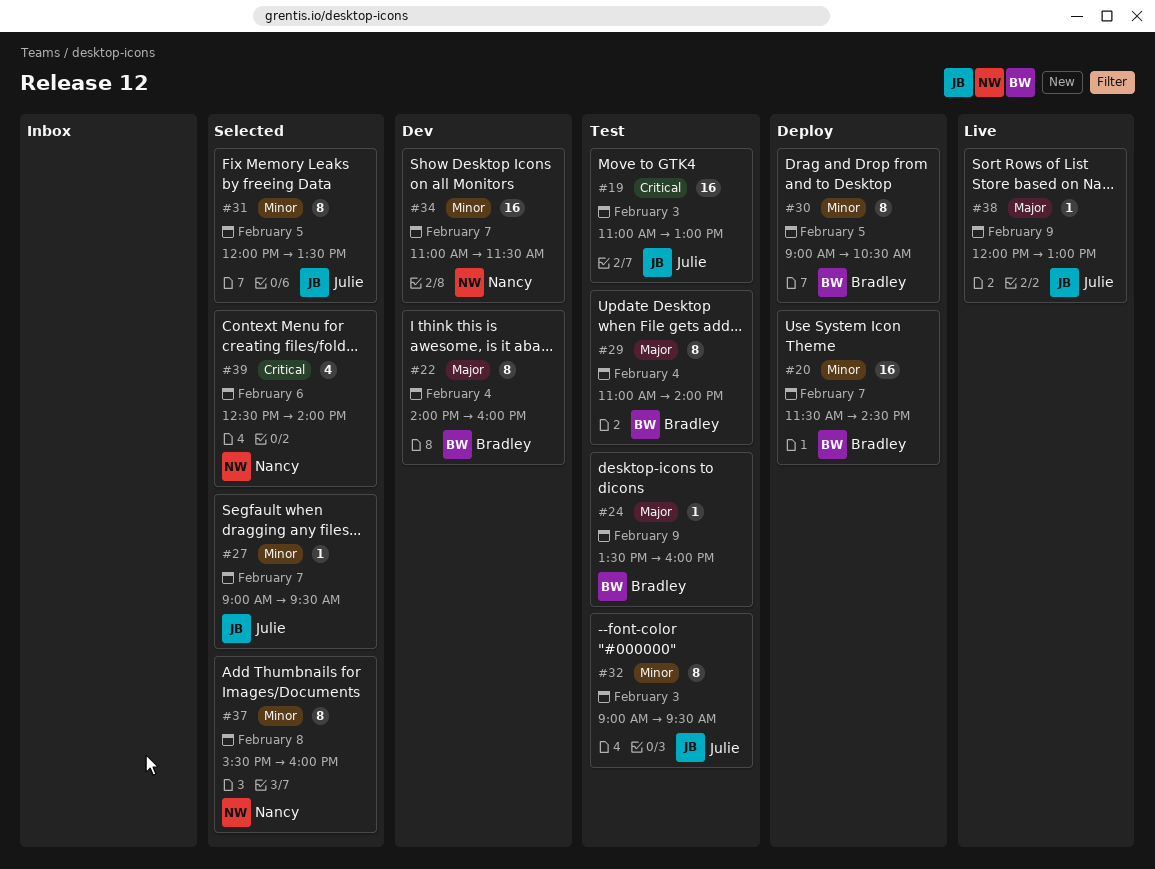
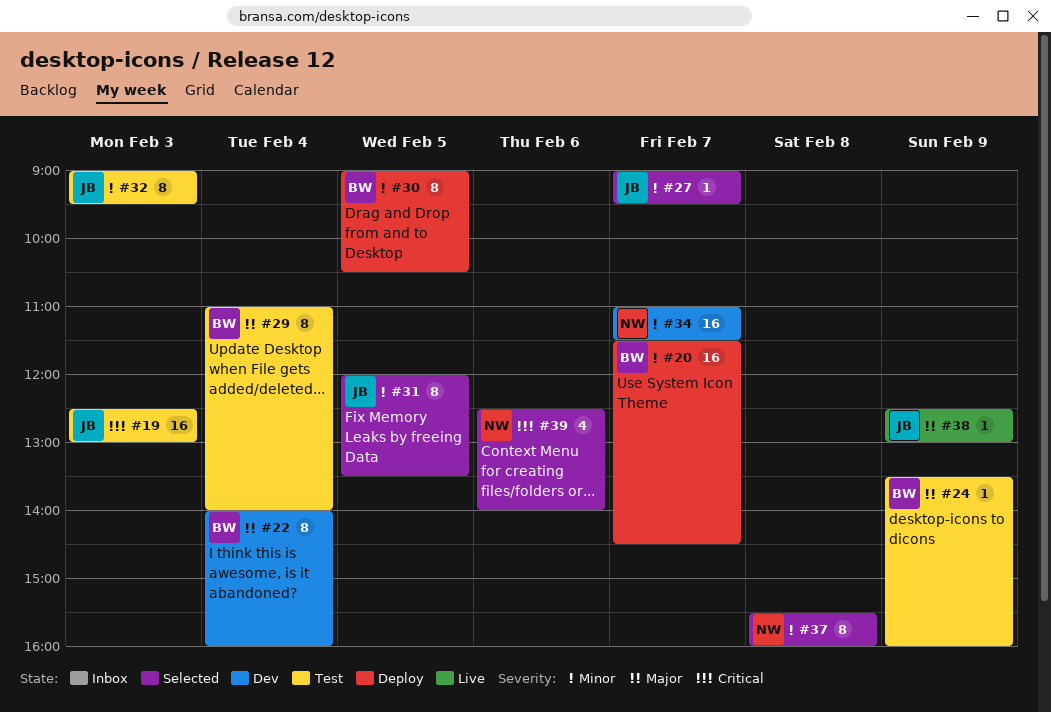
#19, begins: 11:00 -> 12:30
#38, begins: 12:00 -> 12:30

